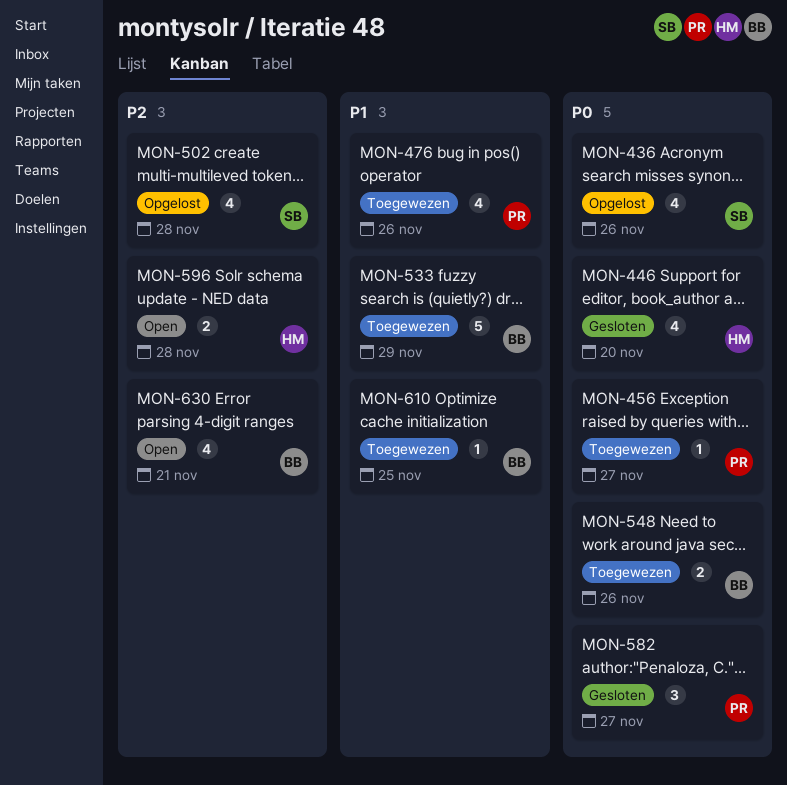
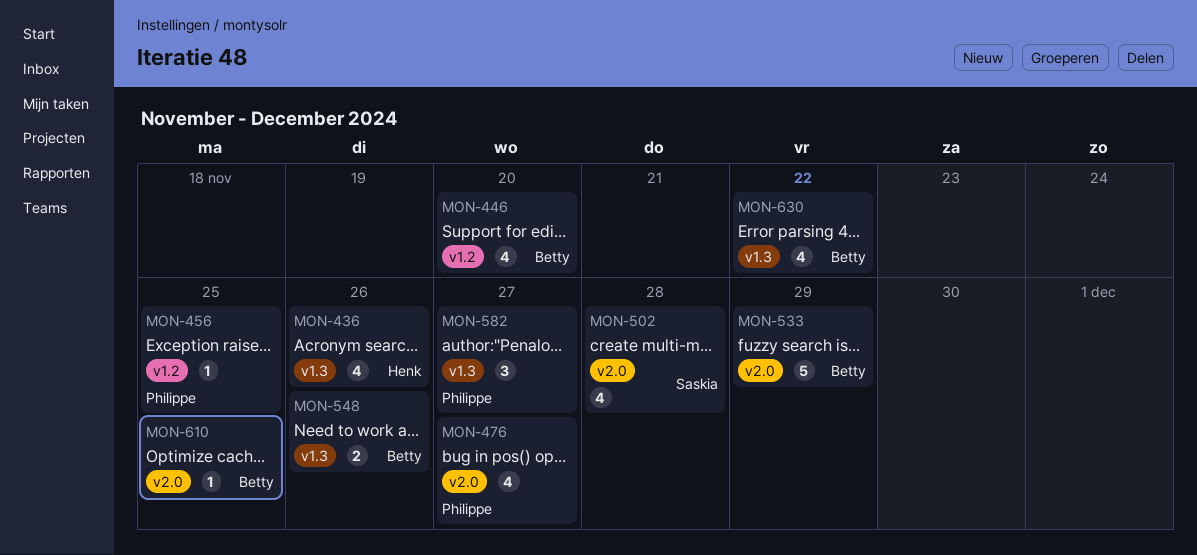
MON-436, owner: Saskia -> Henk
MON-446, owner: Henk -> Betty
MON-456, due: Nov 27 -> Nov 25
MON-476, due: Nov 26 -> Nov 27
MON-596: present -> none
MON-630, due: Nov 21 -> Nov 22

